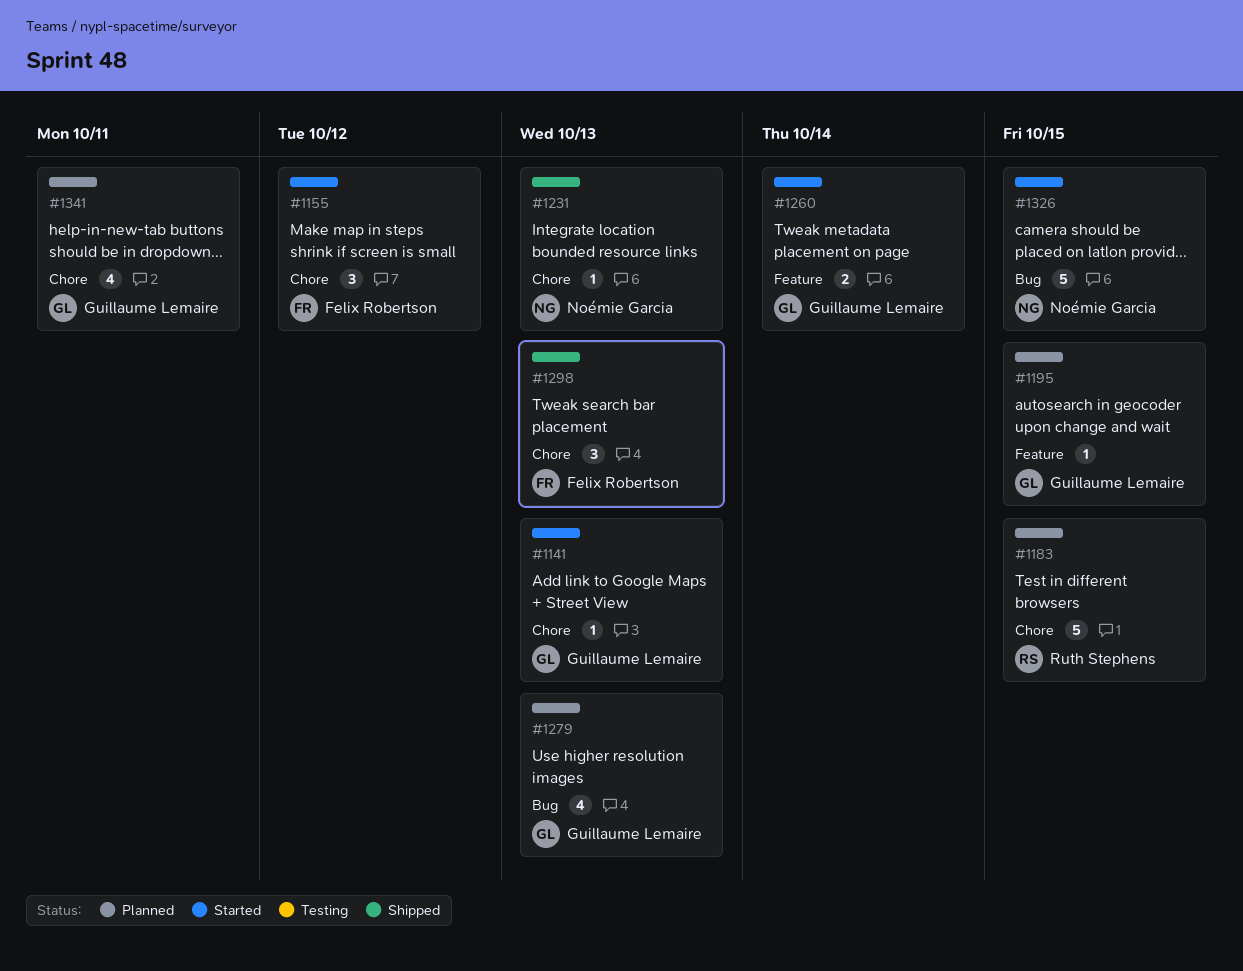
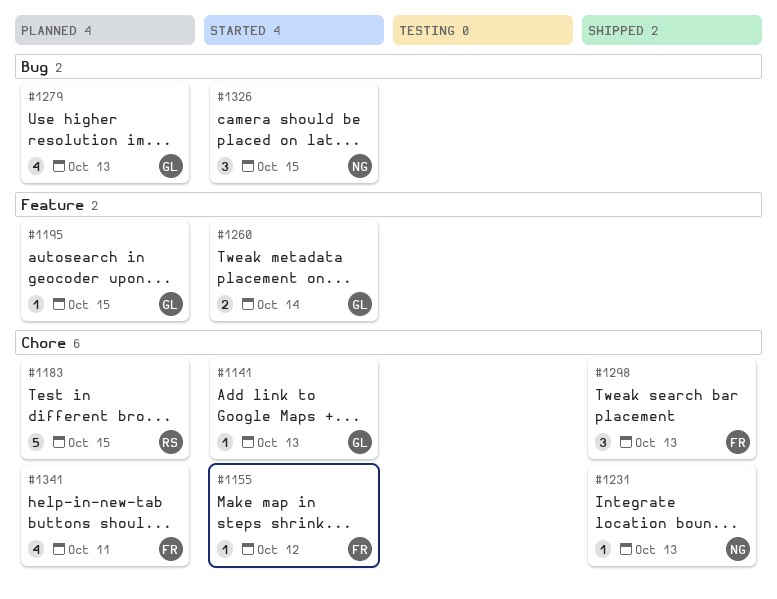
#1155, estimate: 3 -> 1
#1326, estimate: 5 -> 3
#1341, owner: Guillaume Lemaire -> Felix Robertson

